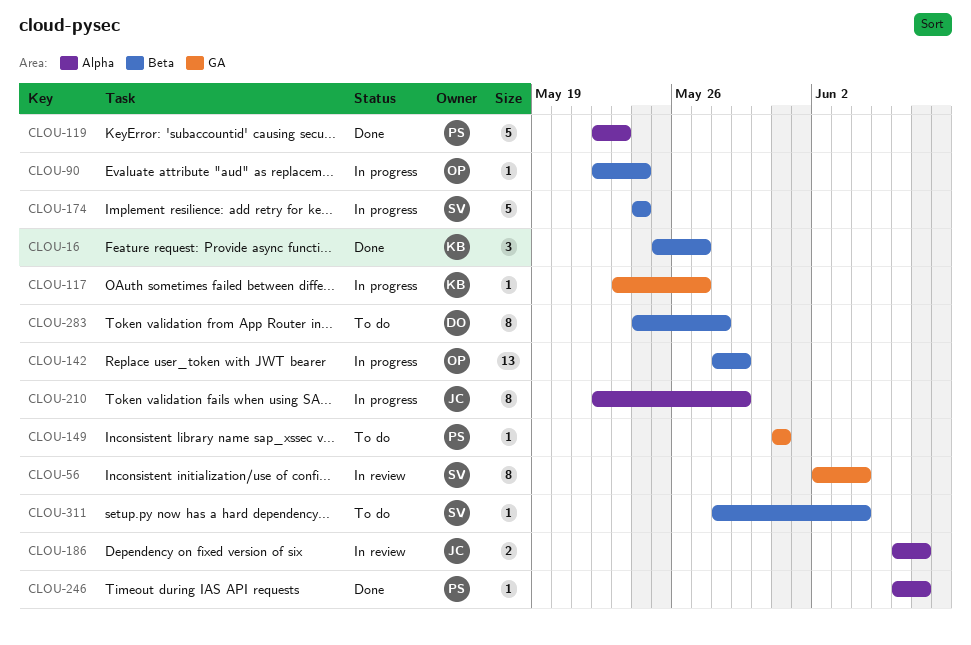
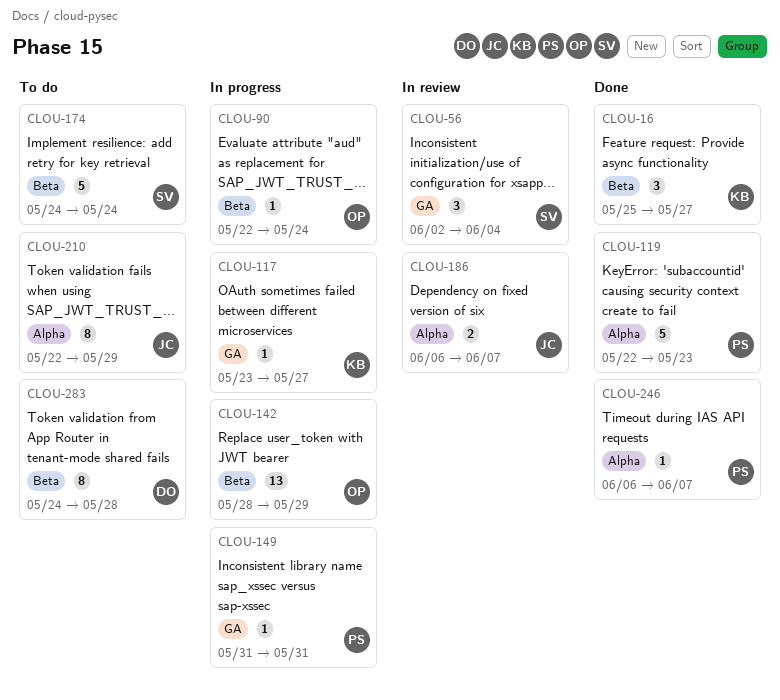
CLOU-56, estimate: 8 -> 3
CLOU-149, status: To do -> In progress
CLOU-174, status: In progress -> To do
CLOU-210, status: In progress -> To do
CLOU-311: present -> none

